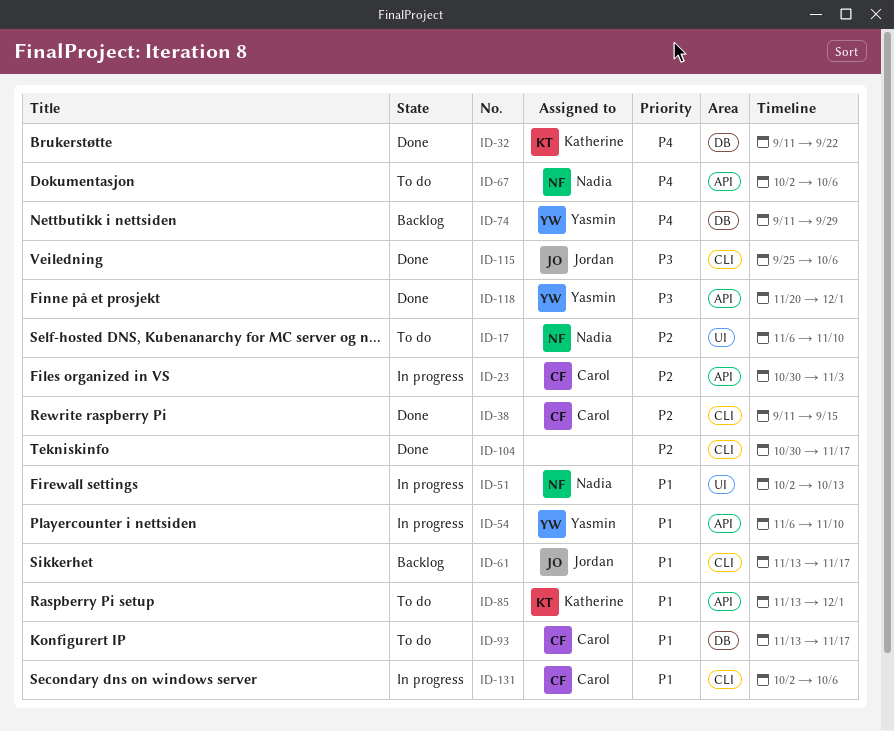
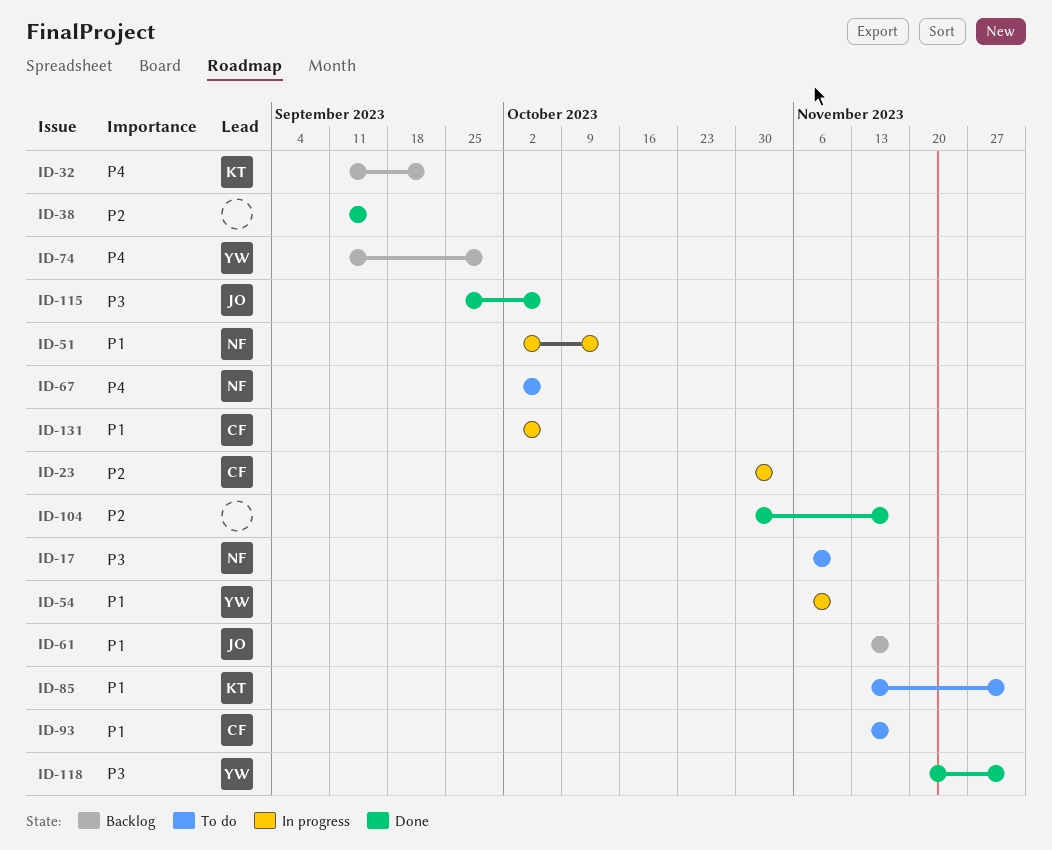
ID-17, priority: P2 -> P3
ID-32, status: Done -> Backlog
ID-38, owner: Carol -> none

